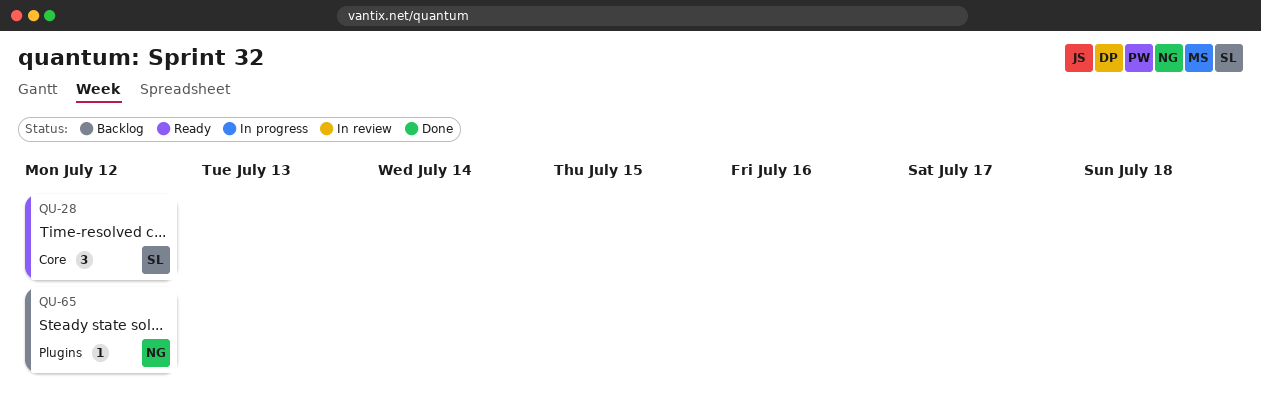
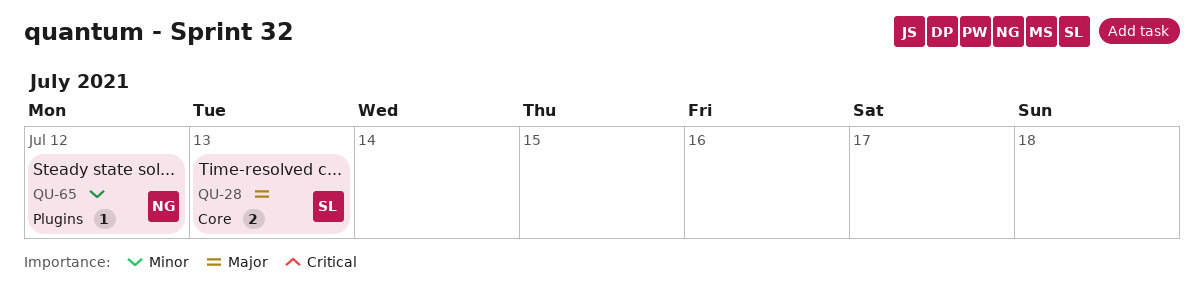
QU-28, estimate: 3 -> 2
QU-28, due: Jul 12 -> Jul 13

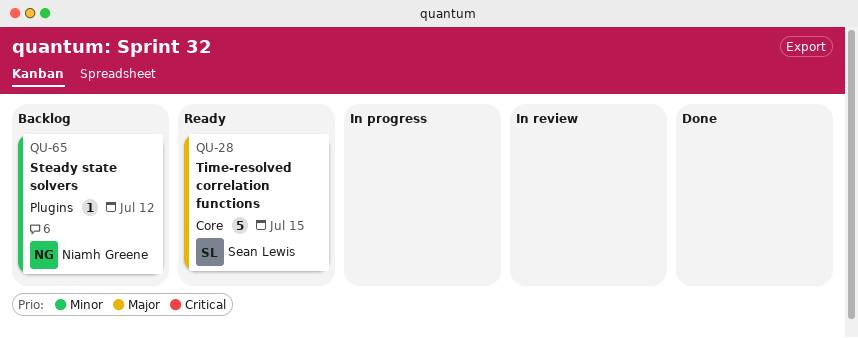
QU-28, estimate: 2 -> 5
QU-28, due: Jul 13 -> Jul 15

